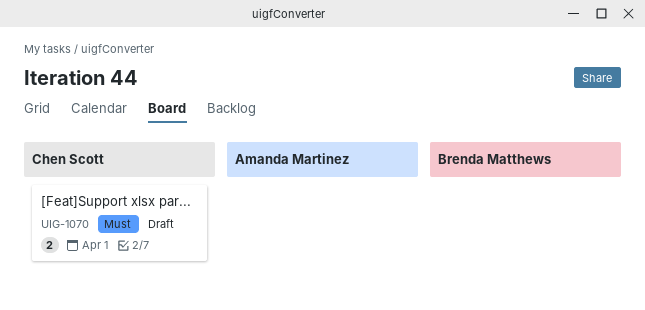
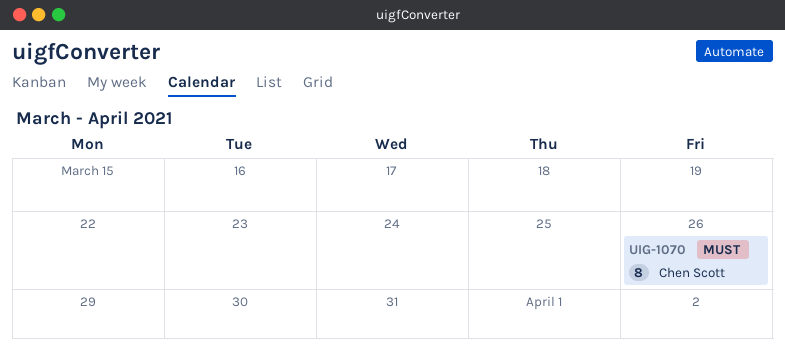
UIG-1070, estimate: 2 -> 8
UIG-1070, due: Apr 1 -> Mar 26

